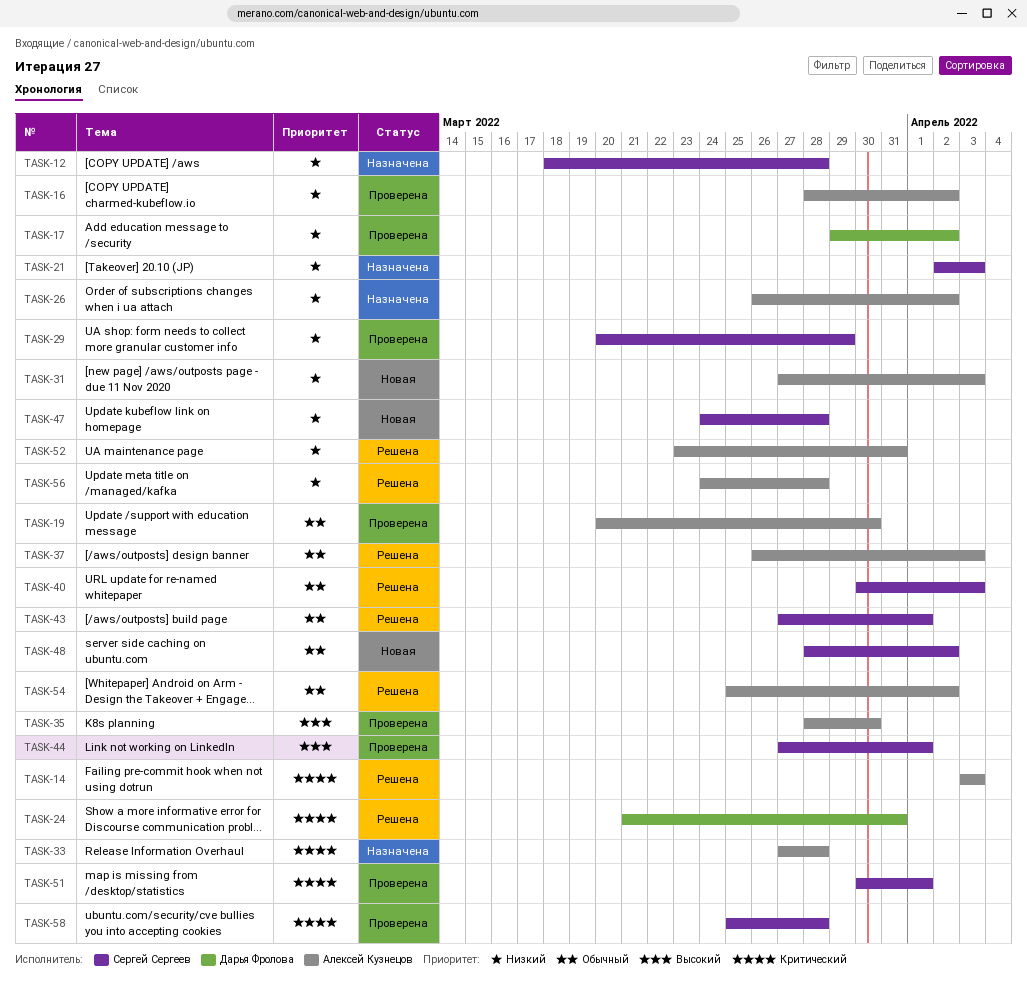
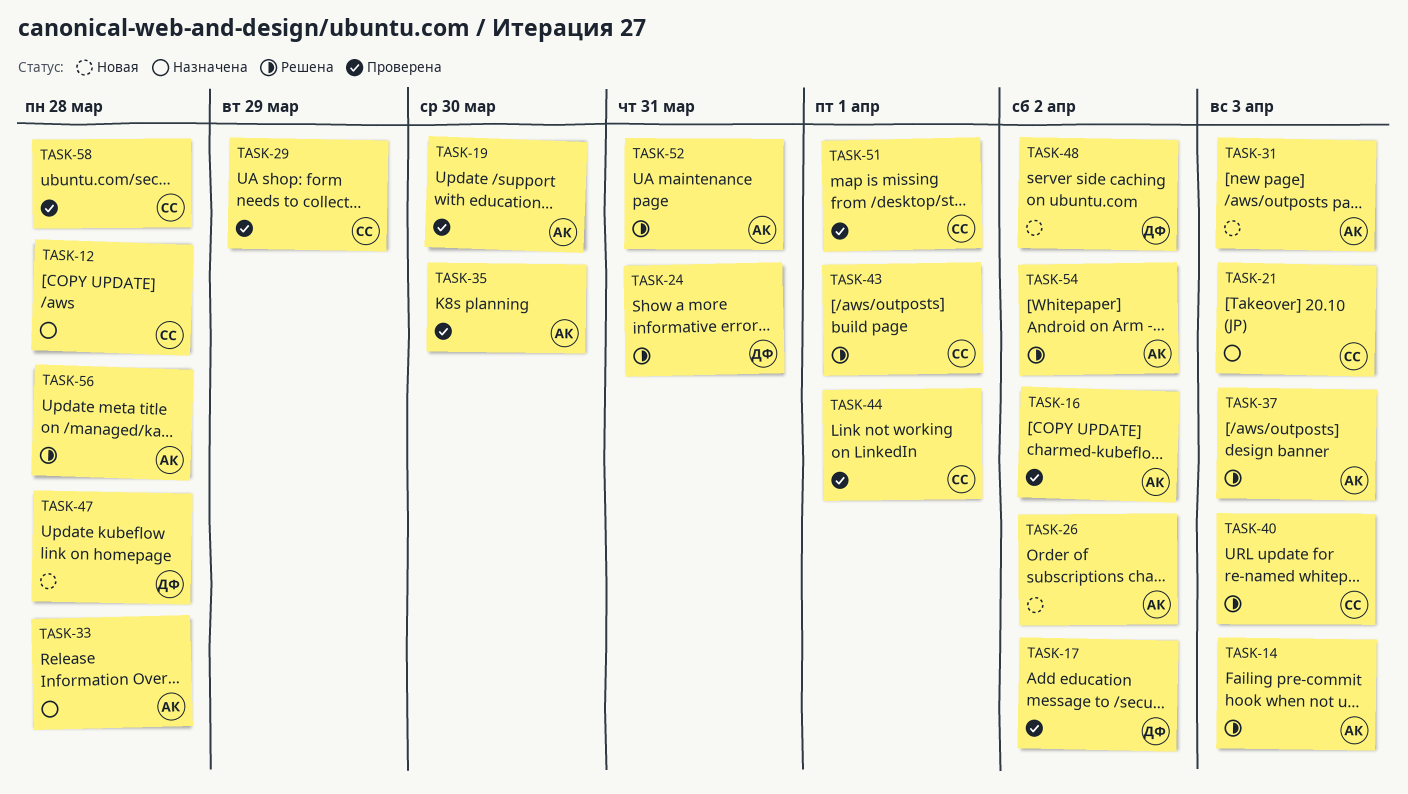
TASK-26, status: Назначена -> Новая
TASK-47, owner: Сергей Сергеев -> Дарья Фролова
TASK-48, owner: Сергей Сергеев -> Дарья Фролова

